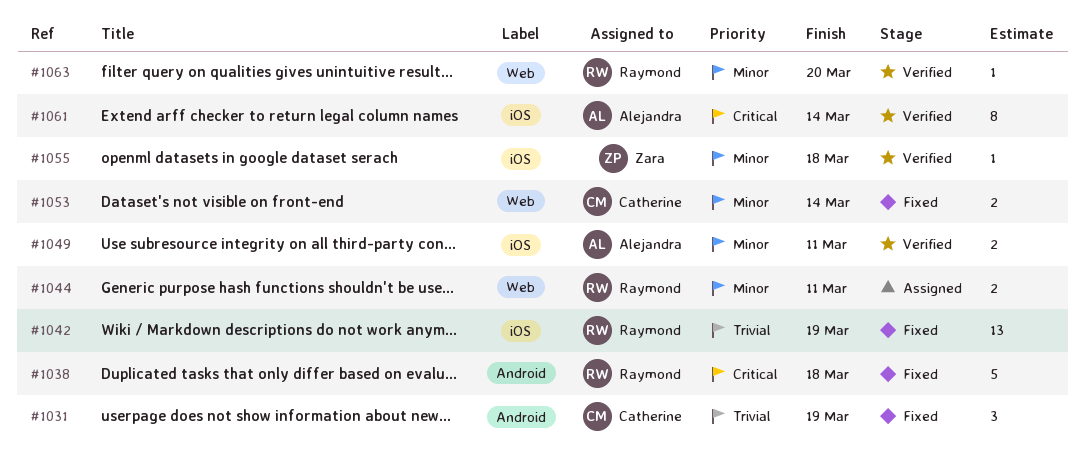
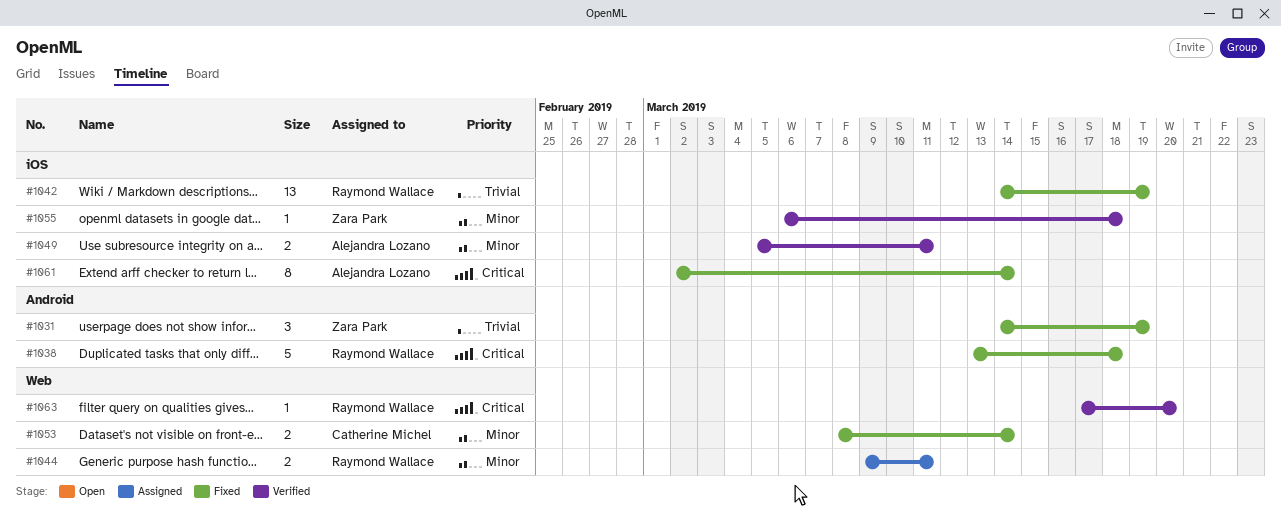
#1031, owner: Catherine Michel -> Zara Park
#1061, status: Verified -> Fixed
#1063, priority: Minor -> Critical

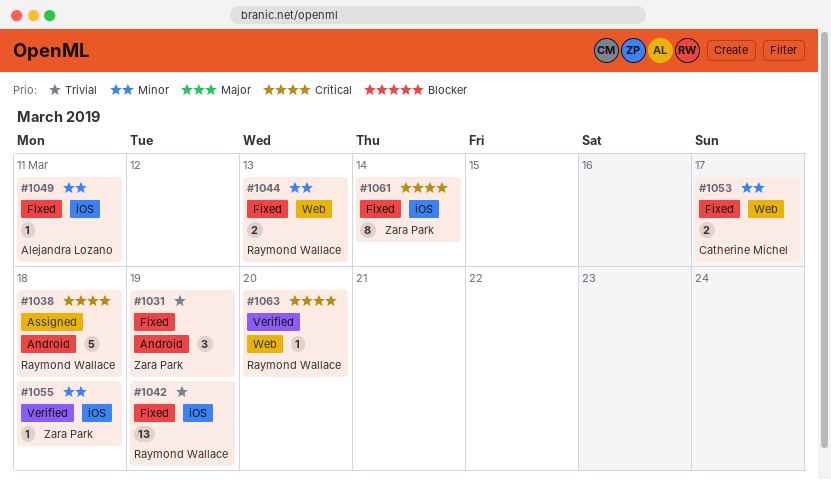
#1038, status: Fixed -> Assigned
#1044, status: Assigned -> Fixed
#1044, due: Mar 11 -> Mar 13
#1049, status: Verified -> Fixed
#1049, estimate: 2 -> 1
#1053, due: Mar 14 -> Mar 17
#1061, owner: Alejandra Lozano -> Zara Park

